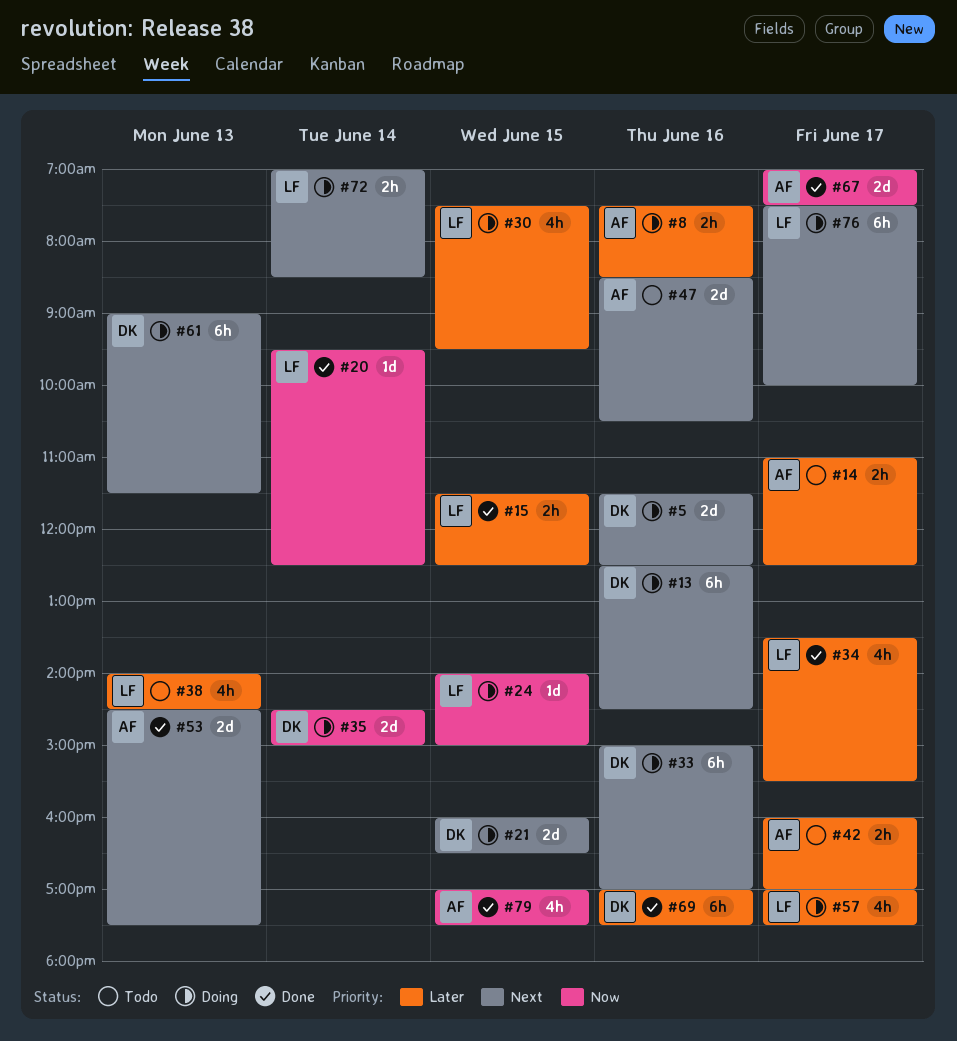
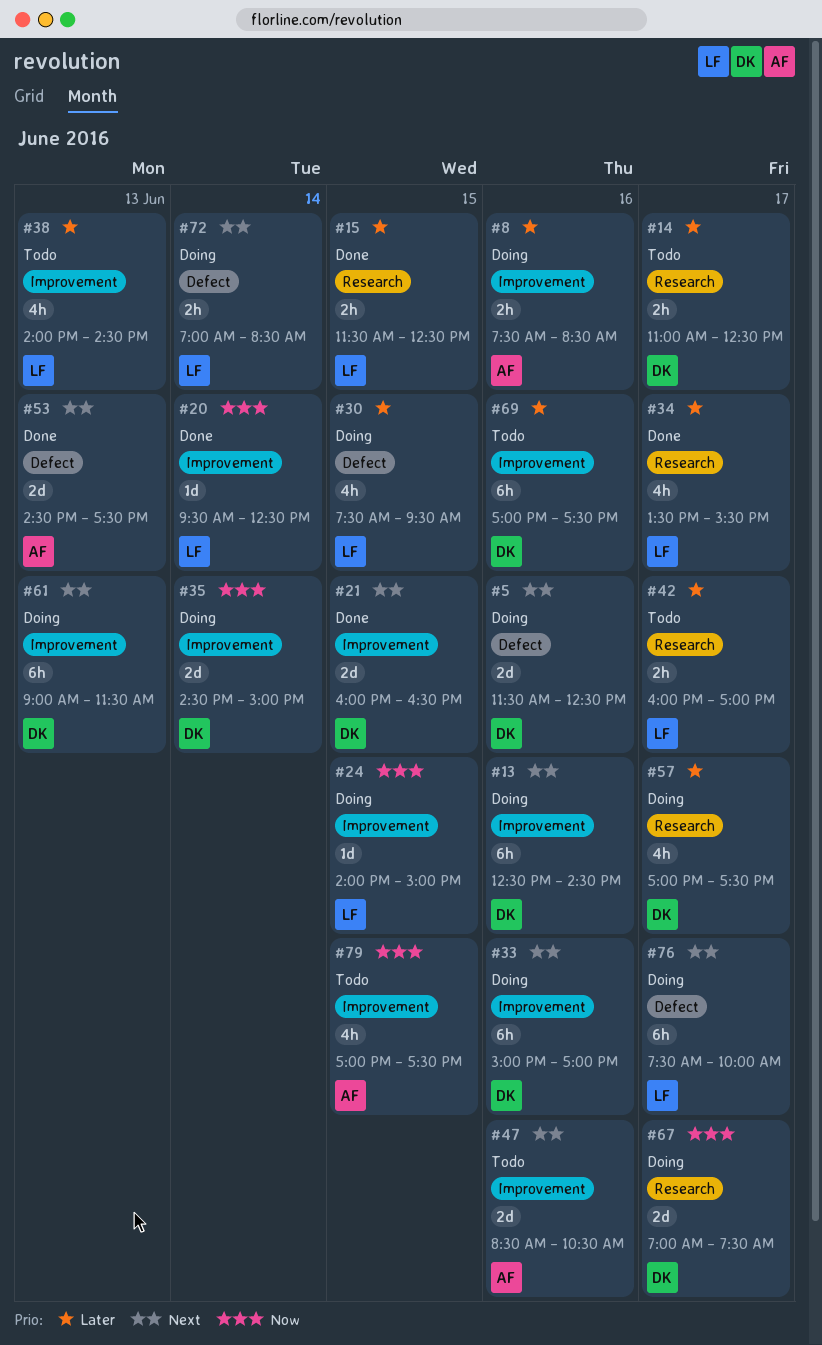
#14, owner: AF -> DK
#21, status: Doing -> Done
#42, owner: AF -> LF
#57, owner: LF -> DK
#67, status: Done -> Doing
#67, owner: AF -> DK
#69, status: Done -> Todo
#79, status: Done -> Todo

